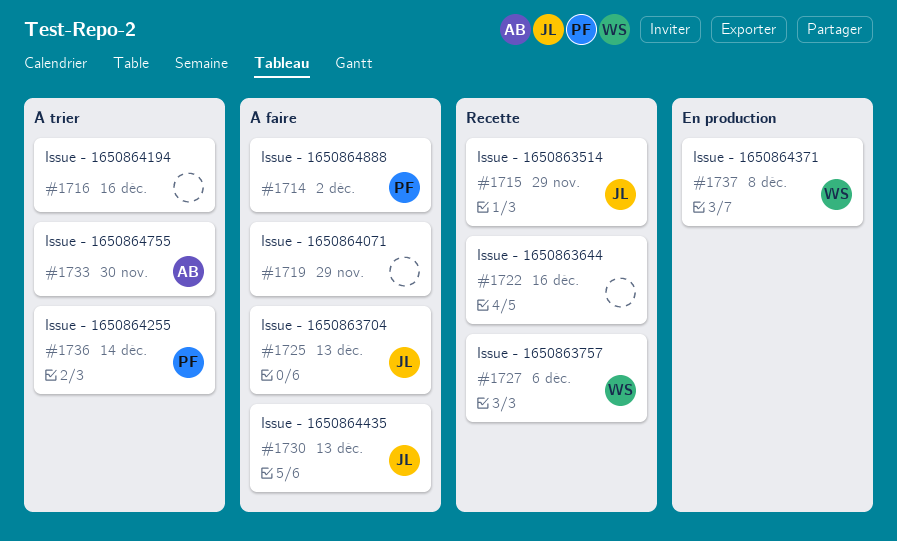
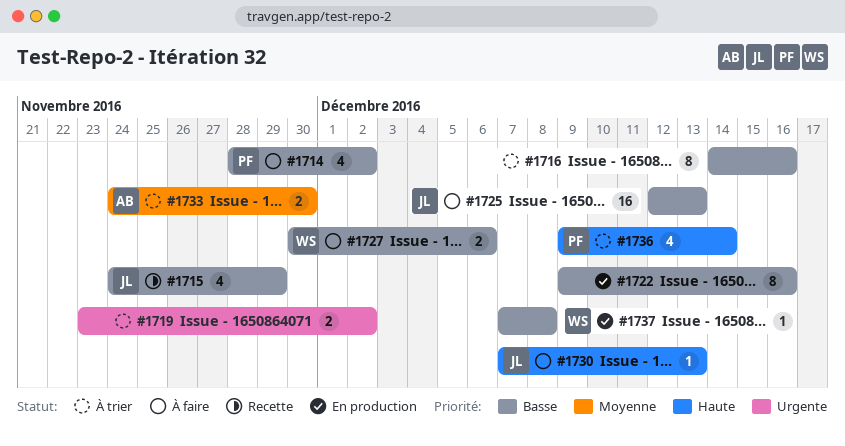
#1719, status: À faire -> À trier
#1719, due: Nov 29 -> Dec 2
#1722, status: Recette -> En production
#1727, status: Recette -> À faire

